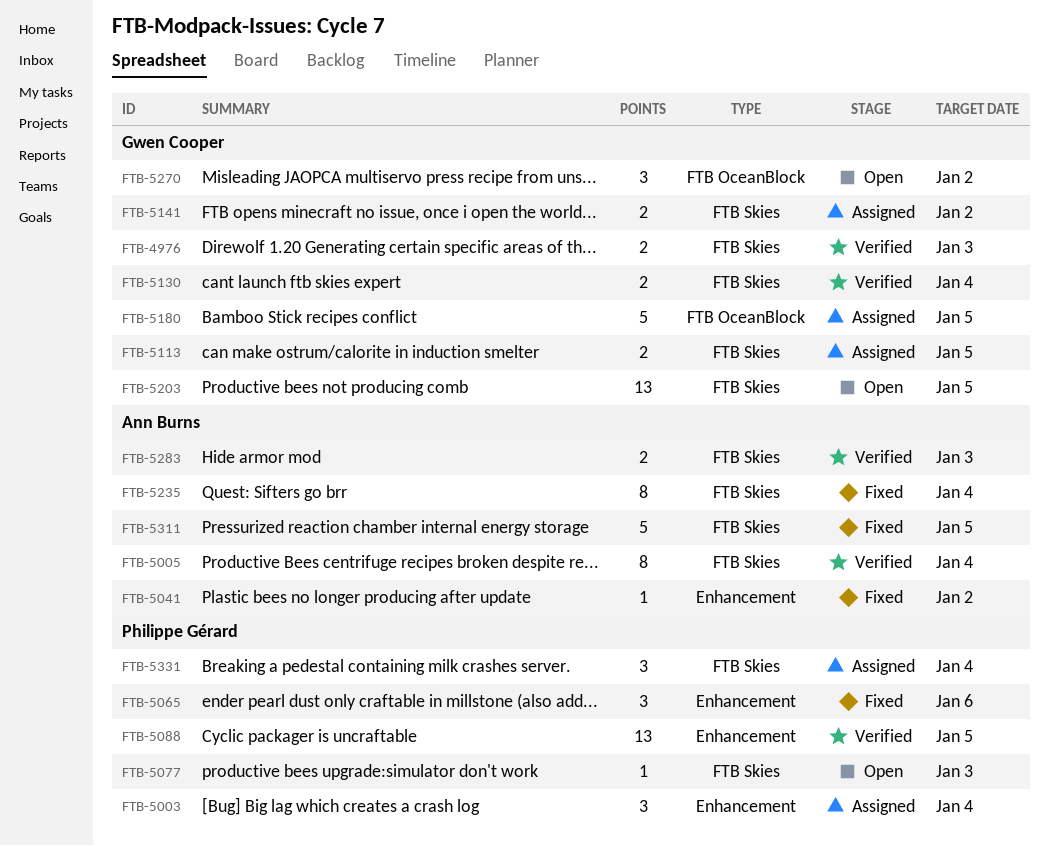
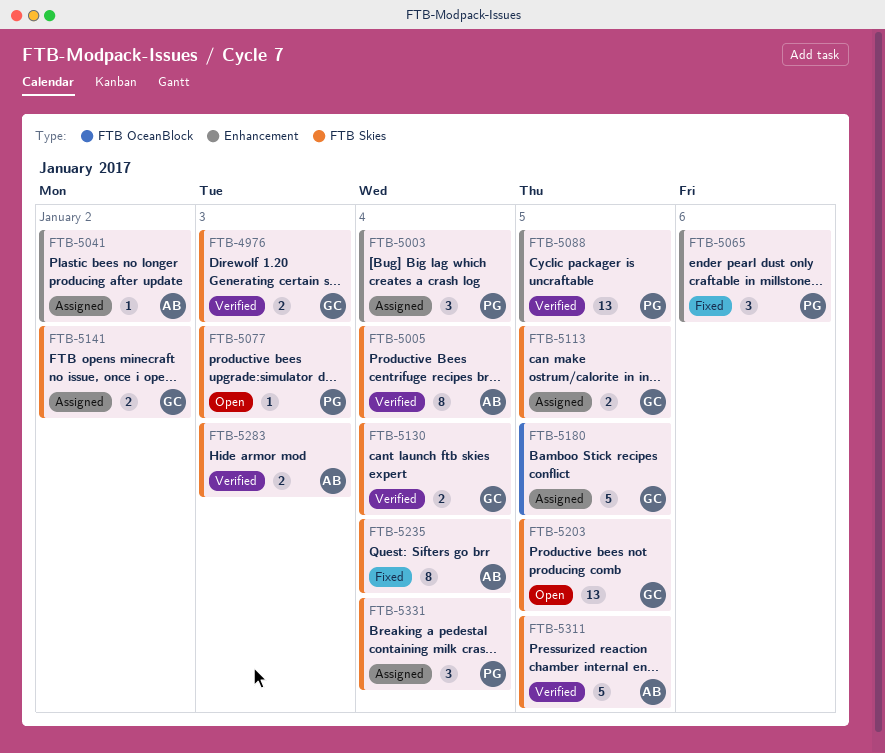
FTB-5041, status: Fixed -> Assigned
FTB-5270: present -> none
FTB-5311, status: Fixed -> Verified

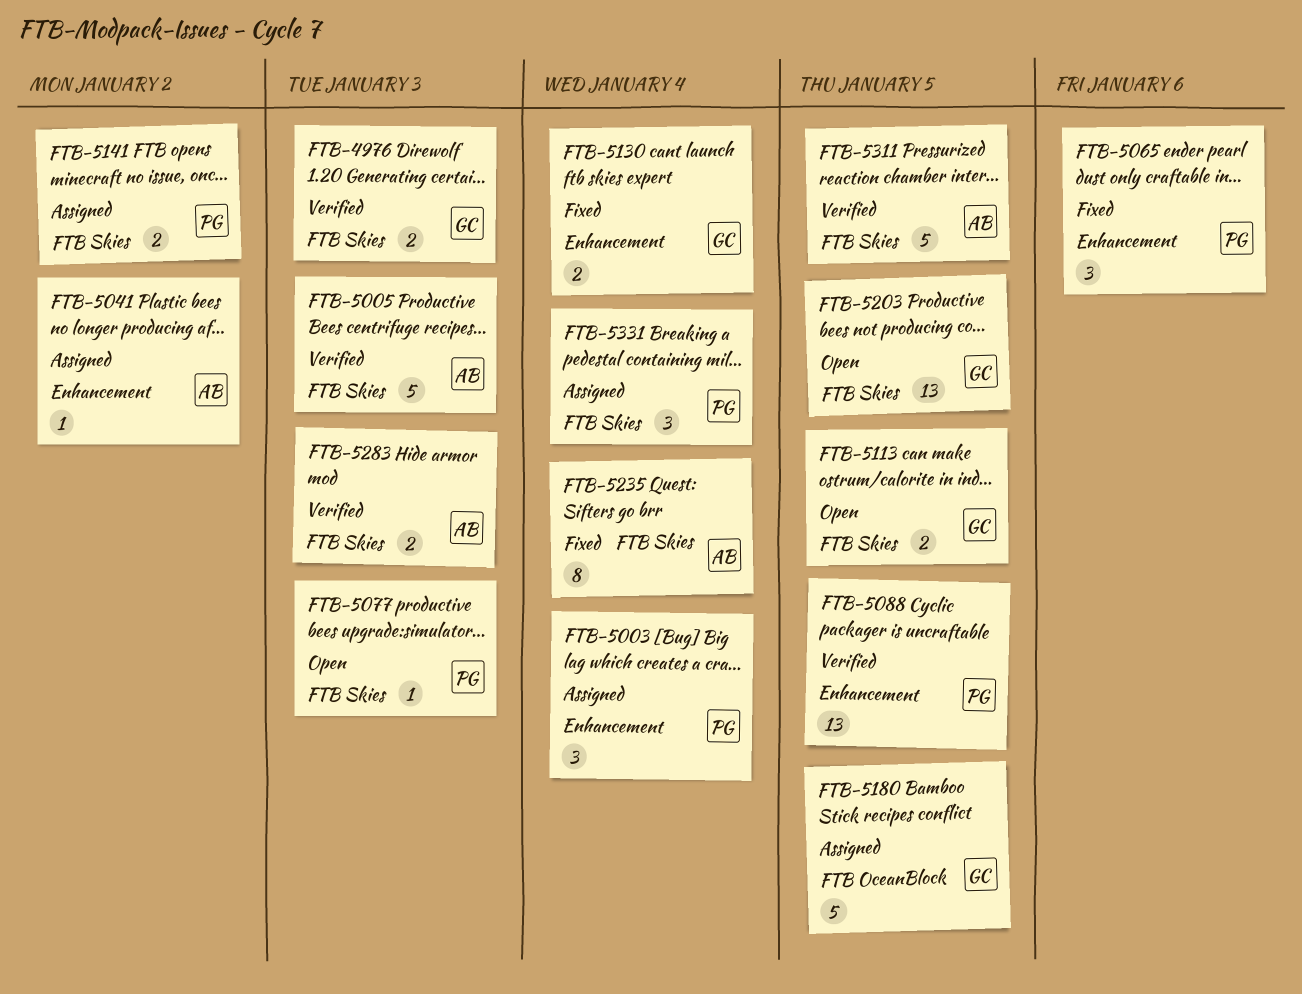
FTB-5005, estimate: 8 -> 5
FTB-5005, due: Jan 4 -> Jan 3
FTB-5113, status: Assigned -> Open
FTB-5130, status: Verified -> Fixed
FTB-5130, label: FTB Skies -> Enhancement
FTB-5141, owner: GC -> PG

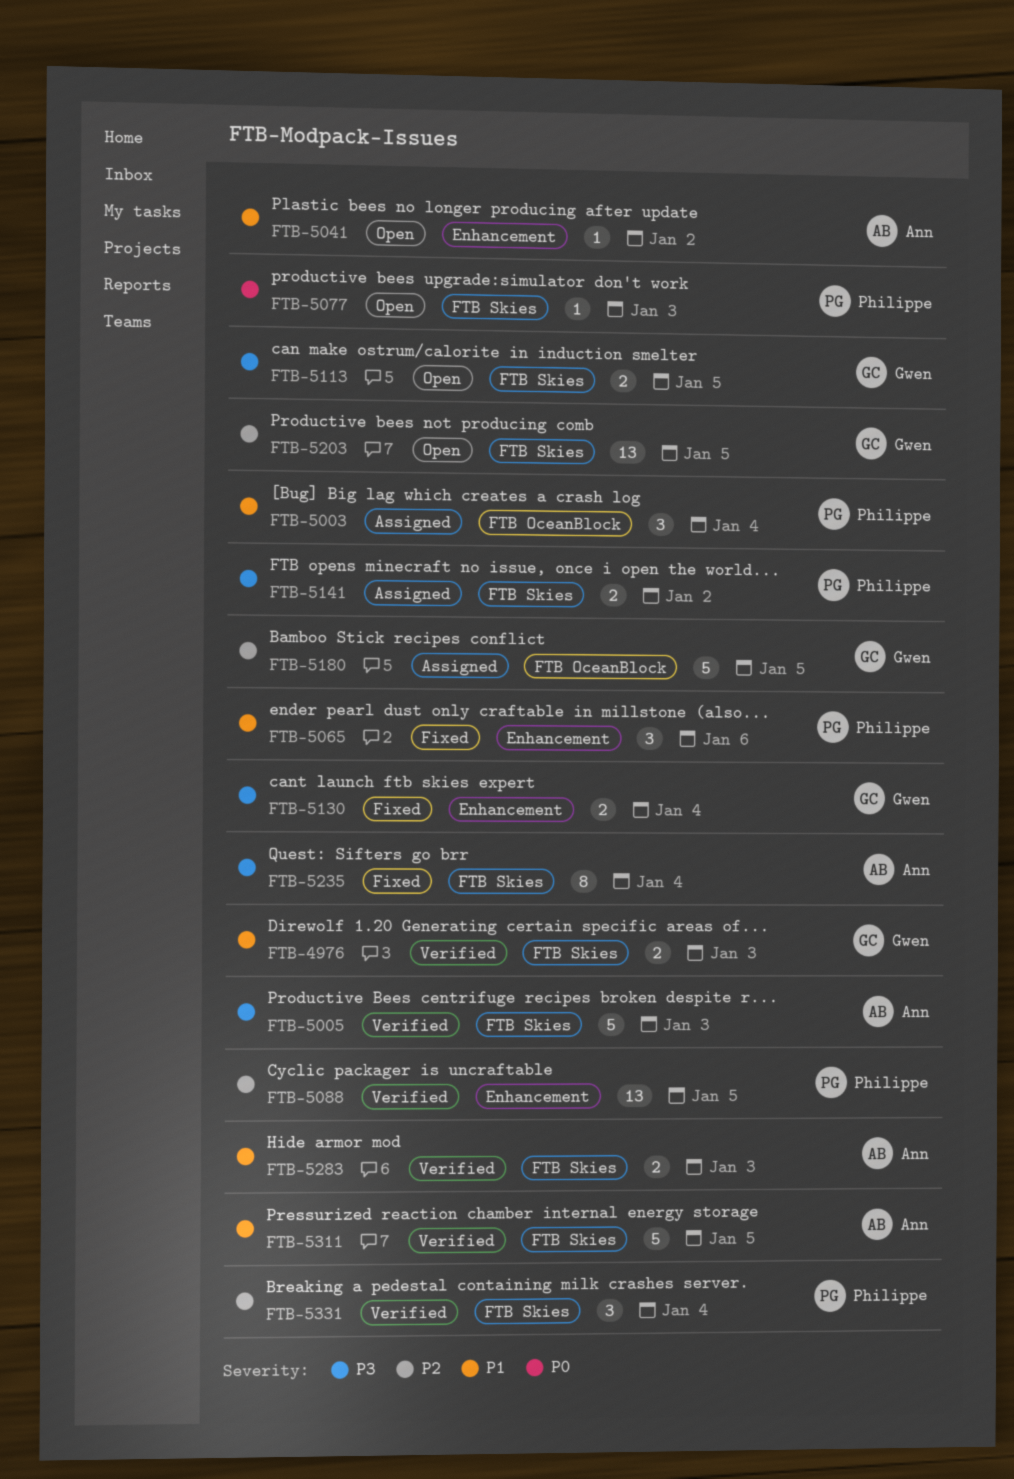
FTB-5003, label: Enhancement -> FTB OceanBlock
FTB-5041, status: Assigned -> Open
FTB-5331, status: Assigned -> Verified

